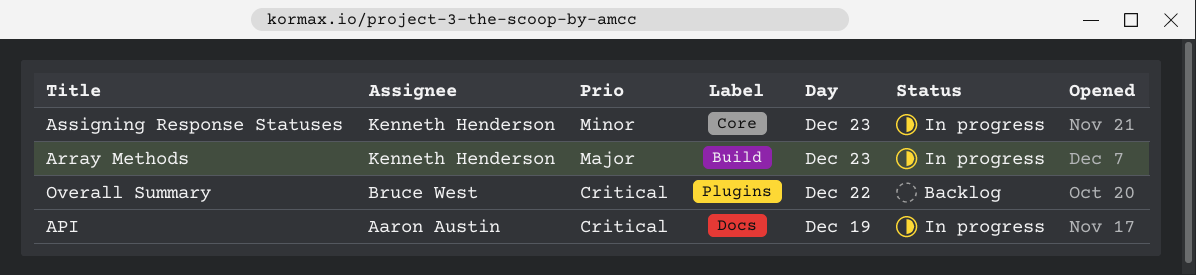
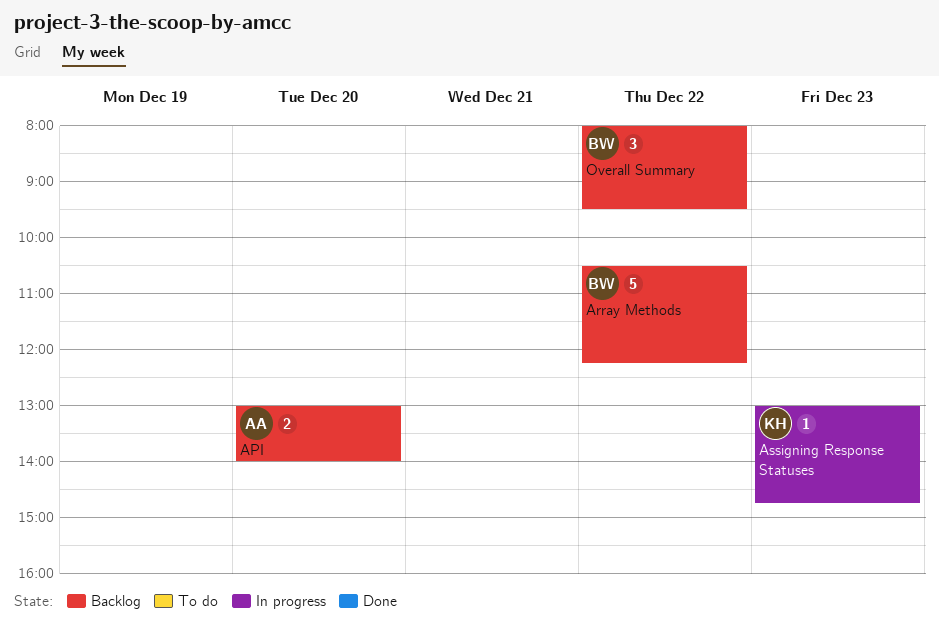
API, status: In progress -> Backlog
API, day: Dec 19 -> Dec 20
Array Methods, status: In progress -> Backlog
Array Methods, owner: Kenneth Henderson -> Bruce West
Array Methods, day: Dec 23 -> Dec 22

